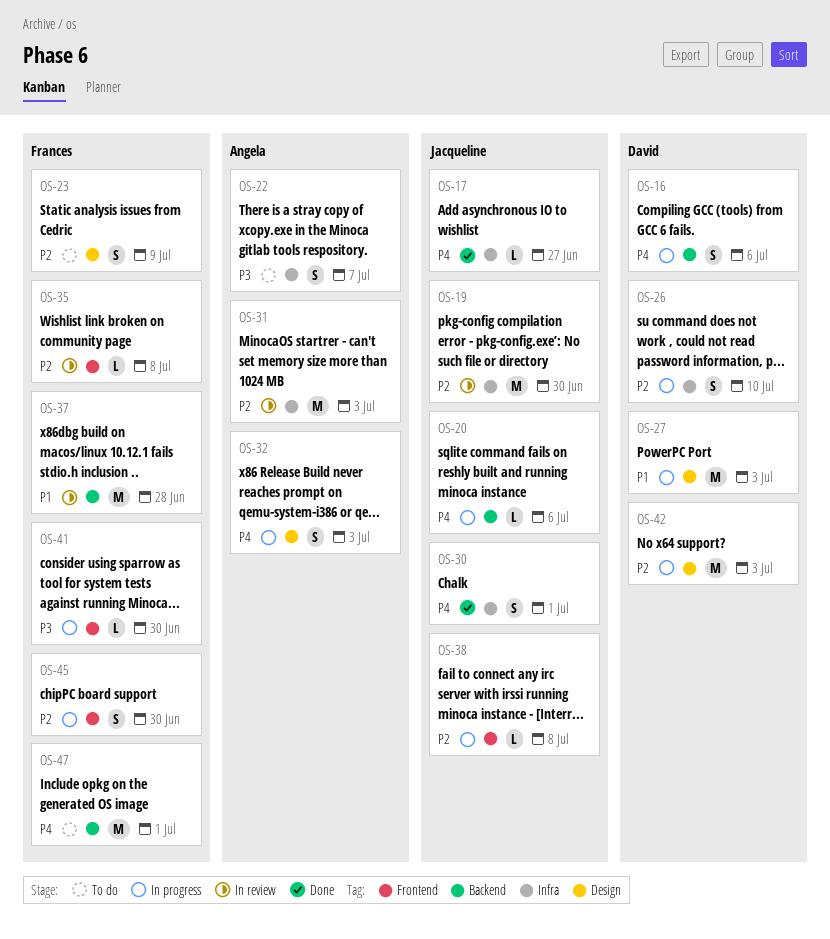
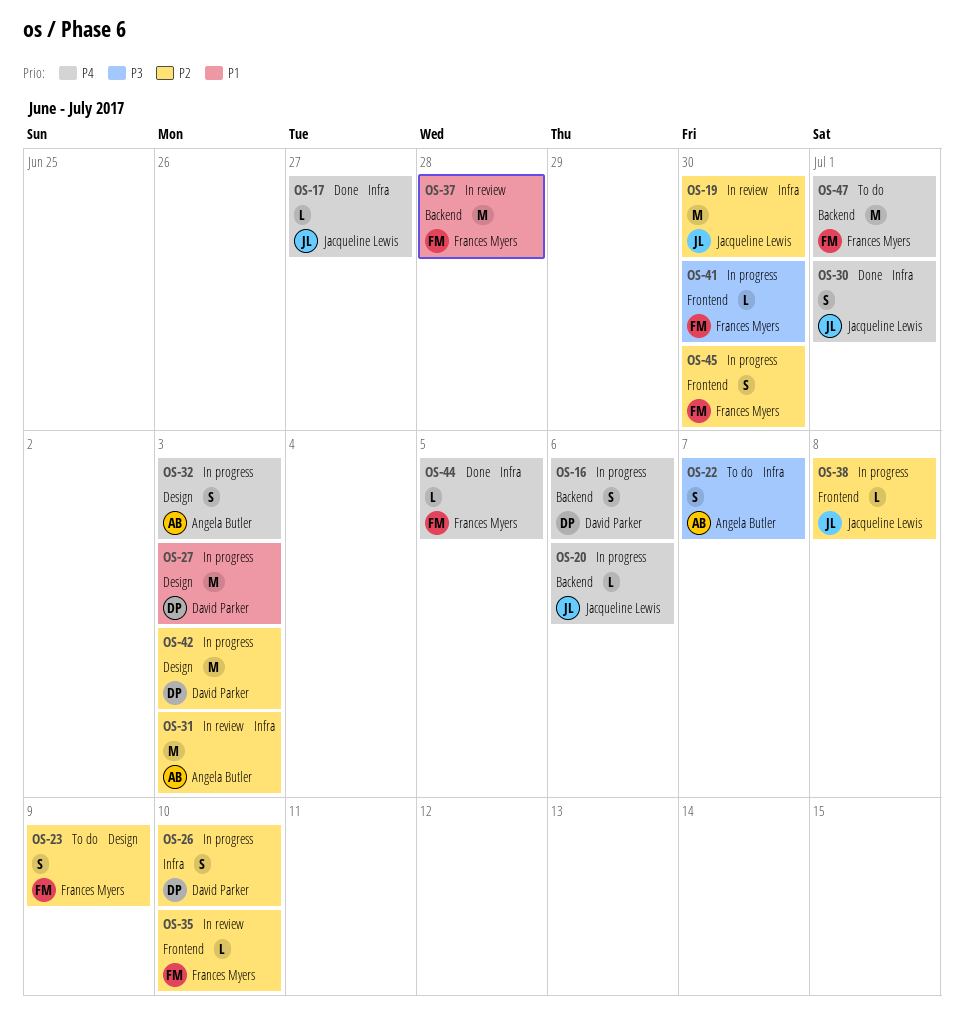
OS-35, due: Jul 8 -> Jul 10
OS-44: none -> present

